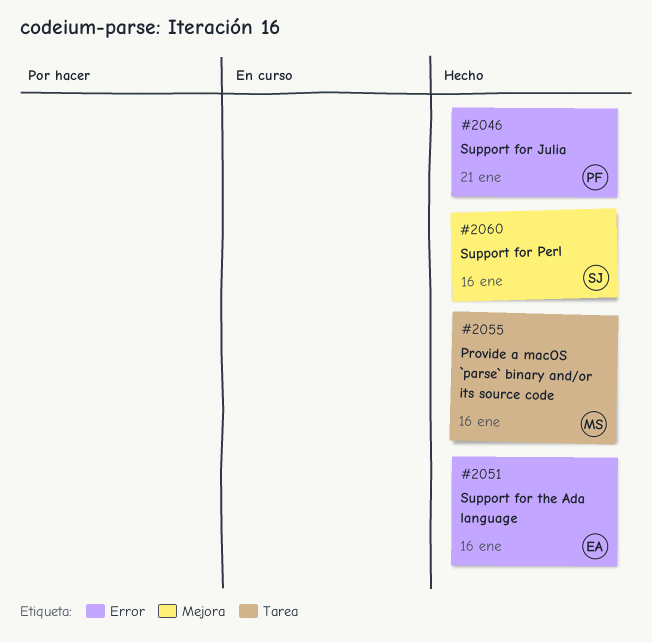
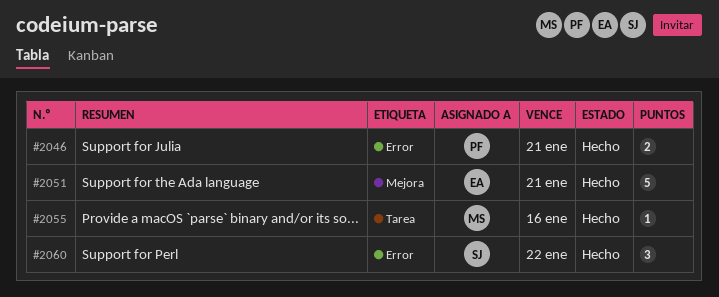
#2051, label: Error -> Mejora
#2051, due: Jan 16 -> Jan 21
#2060, label: Mejora -> Error
#2060, due: Jan 16 -> Jan 22

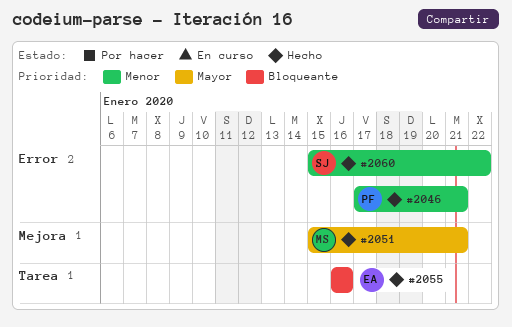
#2051, owner: EA -> MS
#2055, owner: MS -> EA

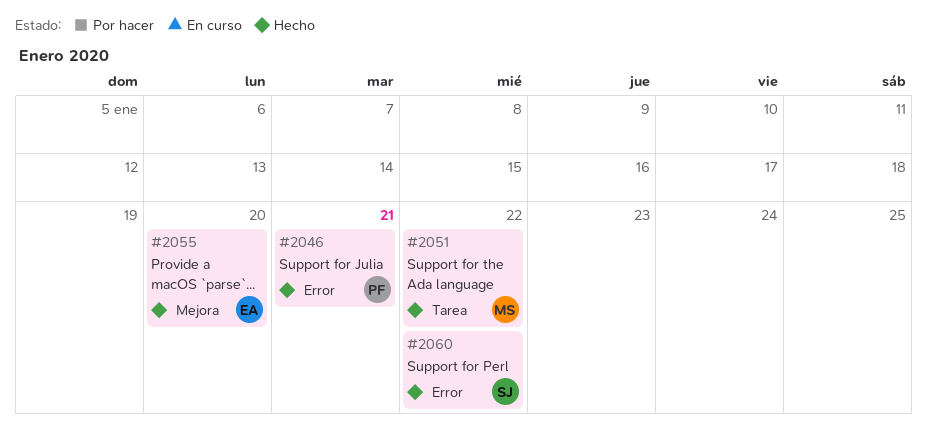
#2051, label: Mejora -> Tarea
#2051, due: Jan 21 -> Jan 22
#2055, label: Tarea -> Mejora
#2055, due: Jan 16 -> Jan 20

